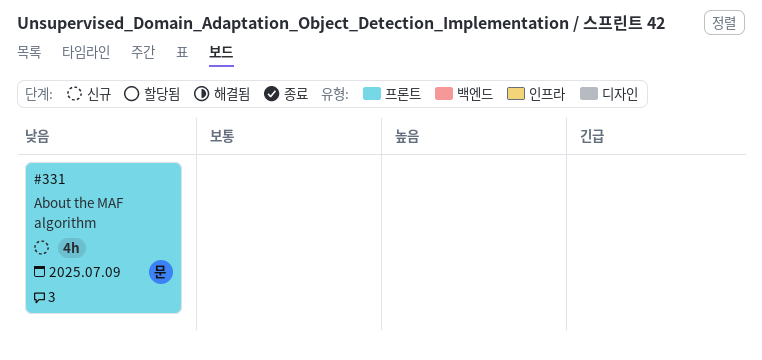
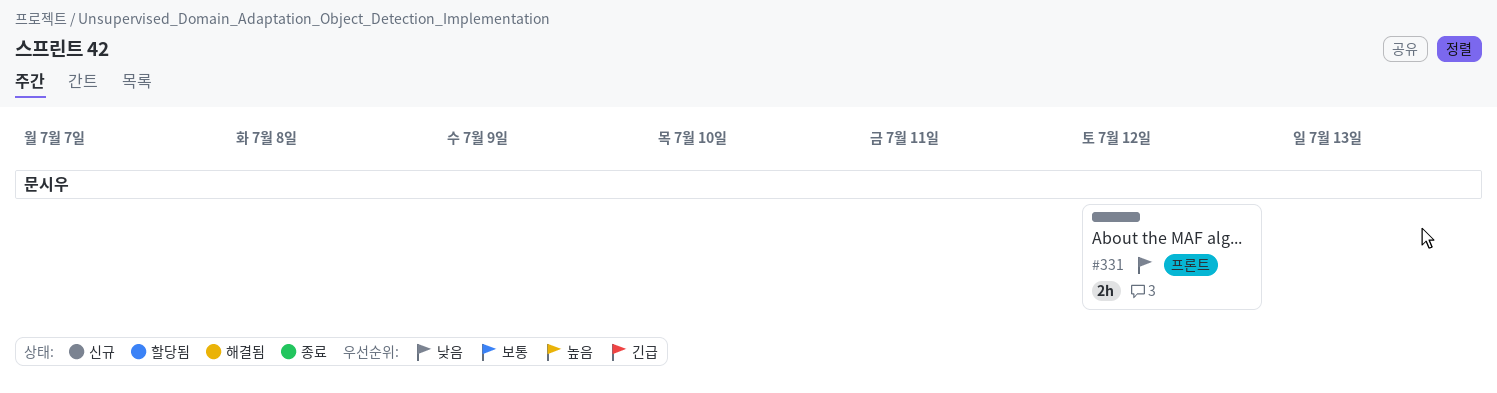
#331, estimate: 4h -> 2h
#331, due: Jul 9 -> Jul 12

